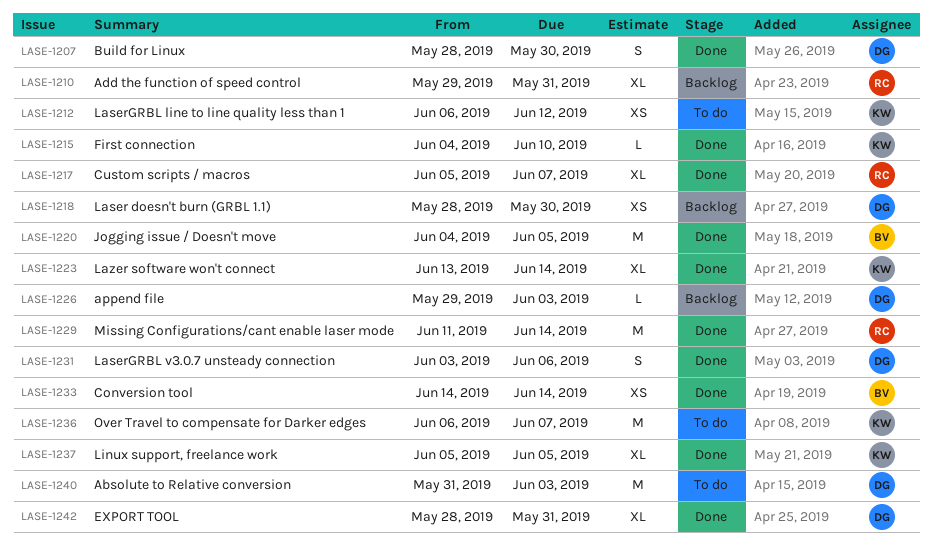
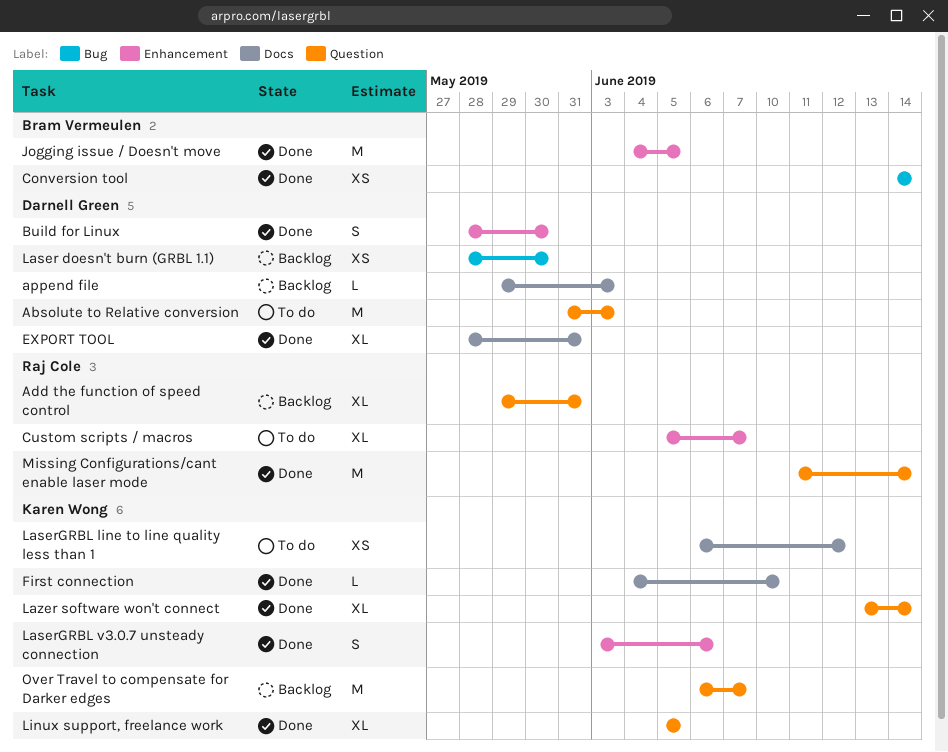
Custom scripts / macros, status: Done -> To do
LaserGRBL v3.0.7 unsteady connection, owner: Darnell Green -> Karen Wong
Over Travel to compensate for Darker edges, status: To do -> Backlog

